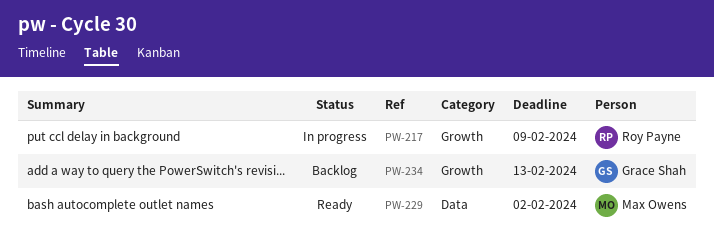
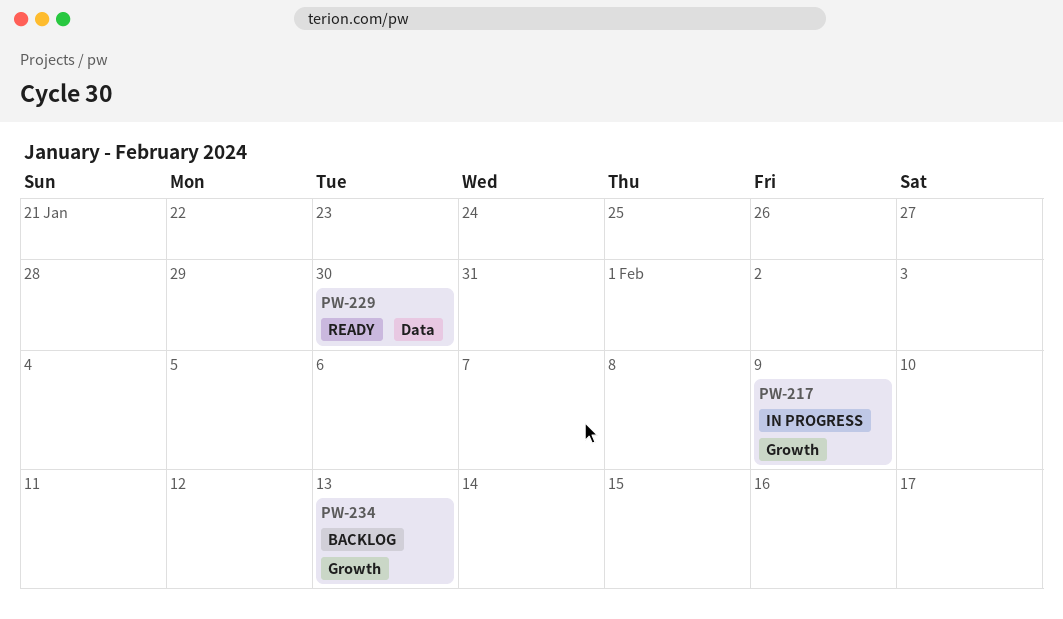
PW-229, due: Feb 2 -> Jan 30

